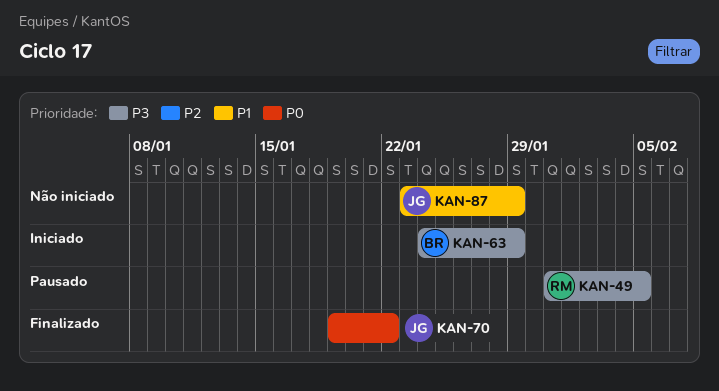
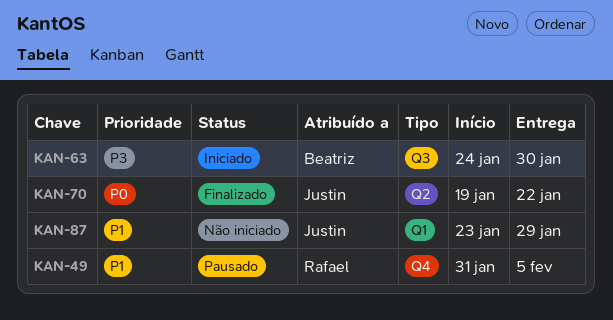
KAN-49, priority: P3 -> P1
KAN-63, due: Jan 29 -> Jan 30

